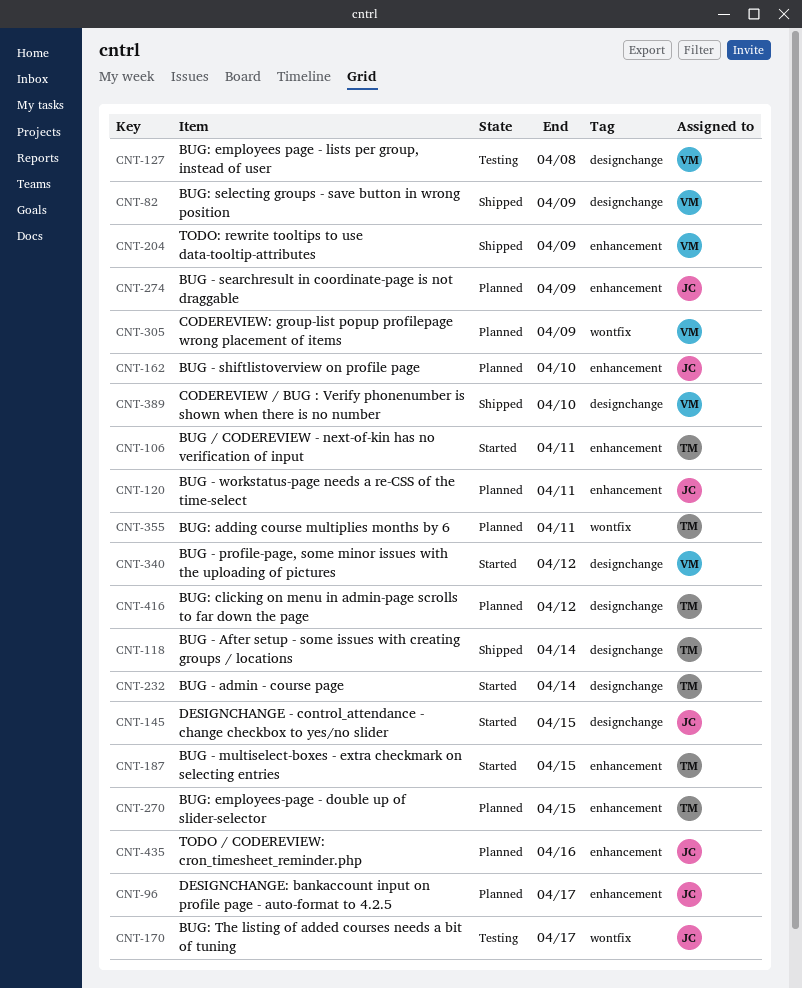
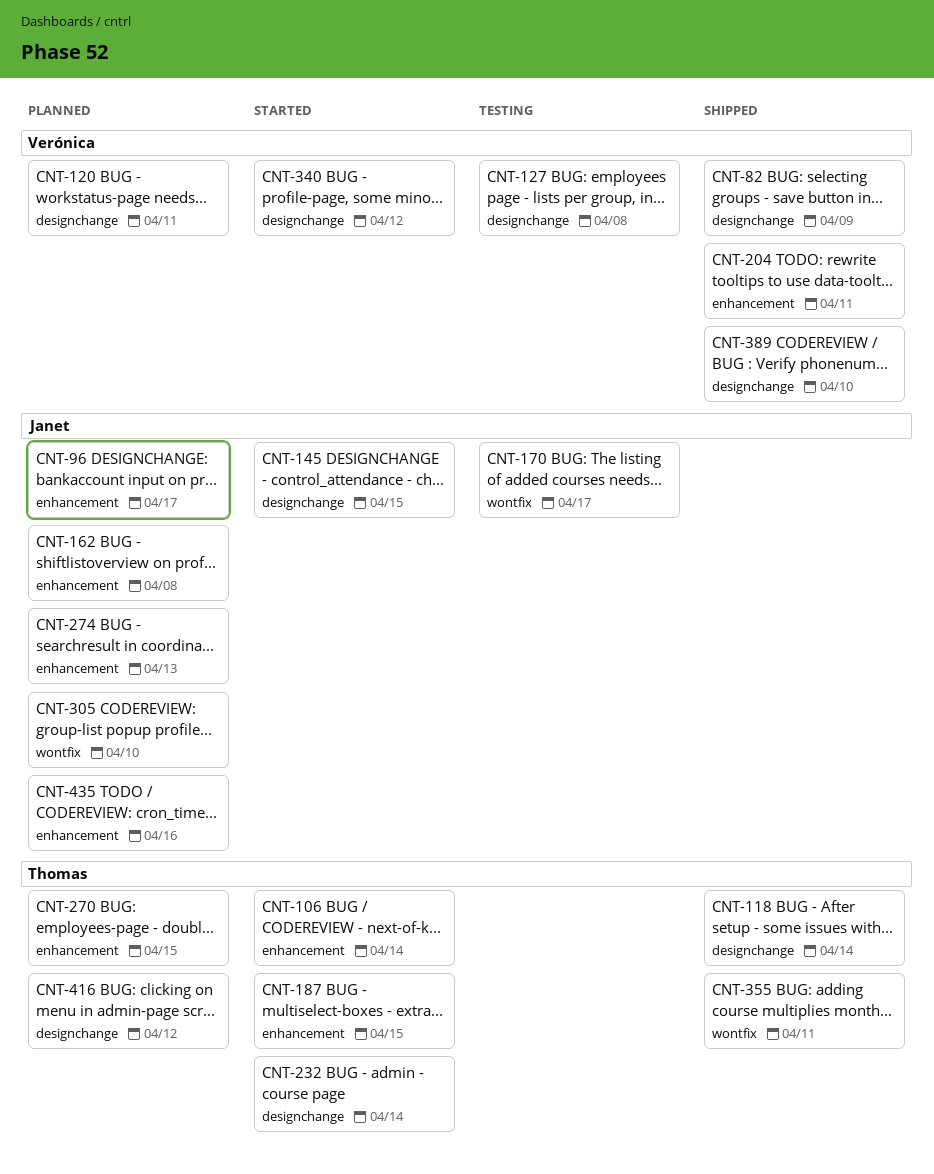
CNT-106, due: Apr 11 -> Apr 14
CNT-120, owner: Janet -> Verónica
CNT-120, label: enhancement -> designchange
CNT-162, due: Apr 10 -> Apr 8
CNT-204, due: Apr 9 -> Apr 11
CNT-274, due: Apr 9 -> Apr 13
CNT-305, owner: Verónica -> Janet
CNT-305, due: Apr 9 -> Apr 10
CNT-355, status: Planned -> Shipped

